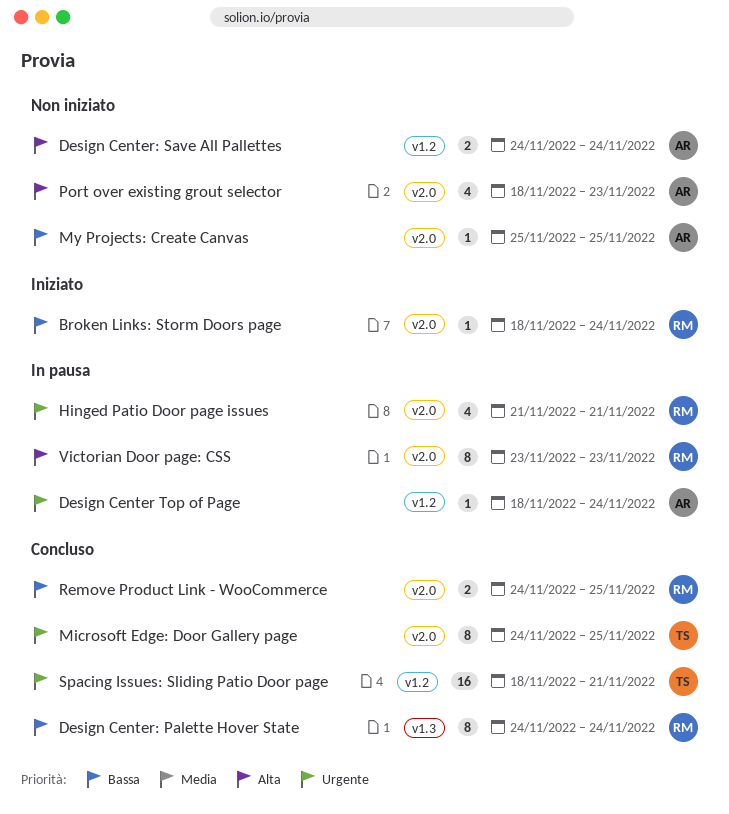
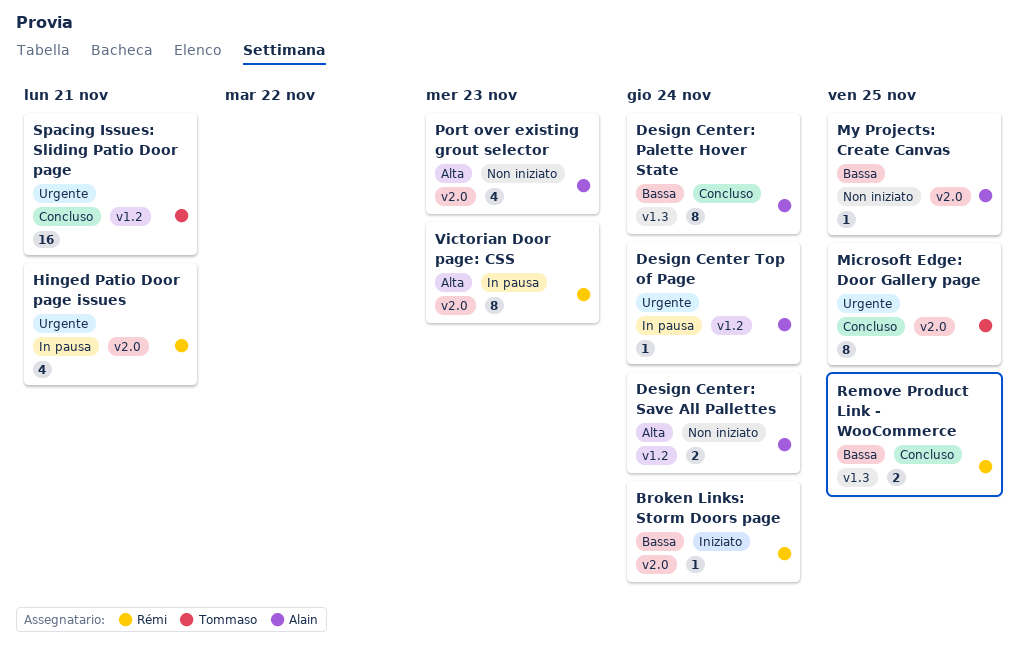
Design Center: Palette Hover State, owner: Rémi -> Alain
Remove Product Link - WooCommerce, label: v2.0 -> v1.3

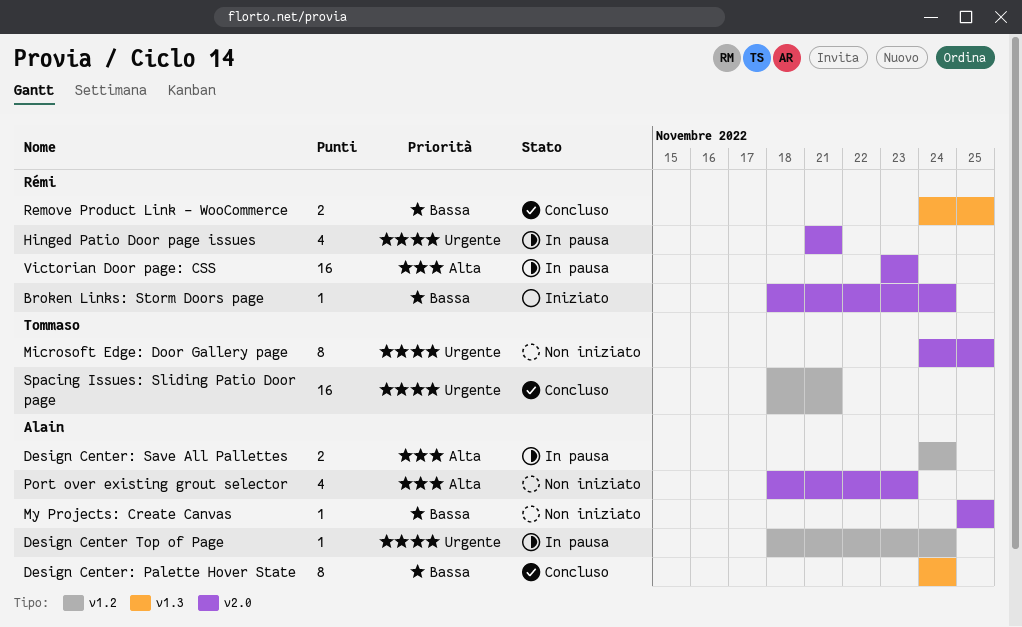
Design Center: Save All Pallettes, status: Non iniziato -> In pausa
Microsoft Edge: Door Gallery page, status: Concluso -> Non iniziato
Victorian Door page: CSS, estimate: 8 -> 16

